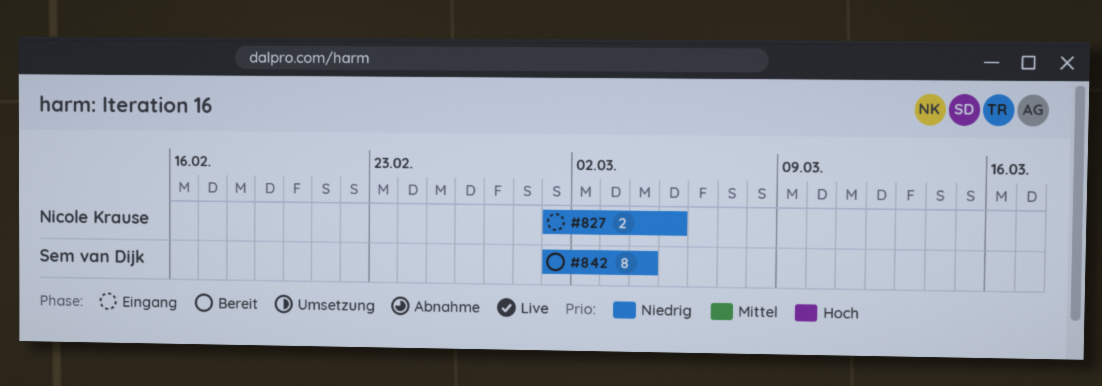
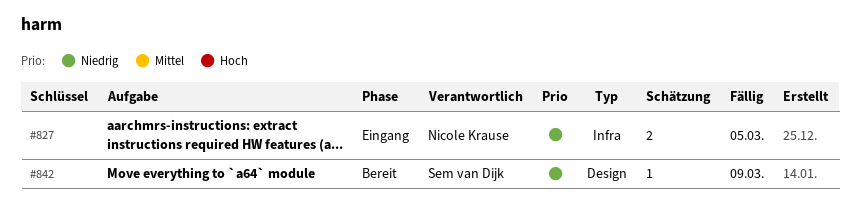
#842, estimate: 8 -> 1
#842, due: Mar 4 -> Mar 9

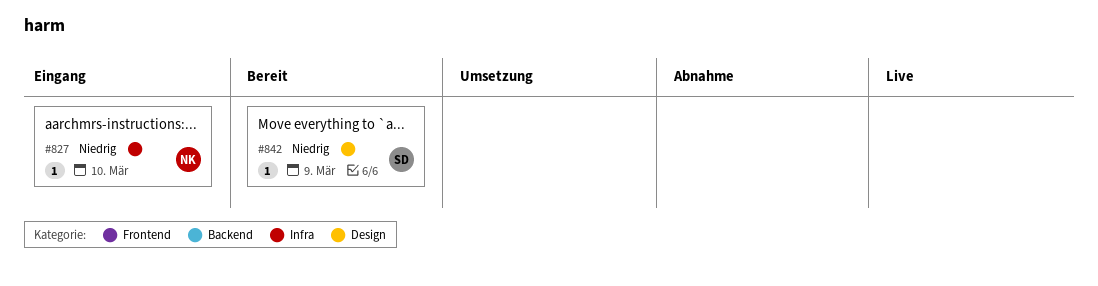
#827, estimate: 2 -> 1
#827, due: Mar 5 -> Mar 10

